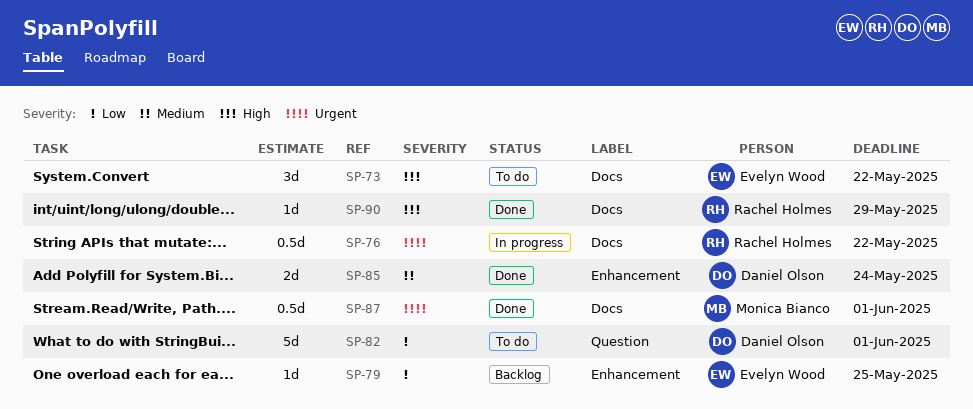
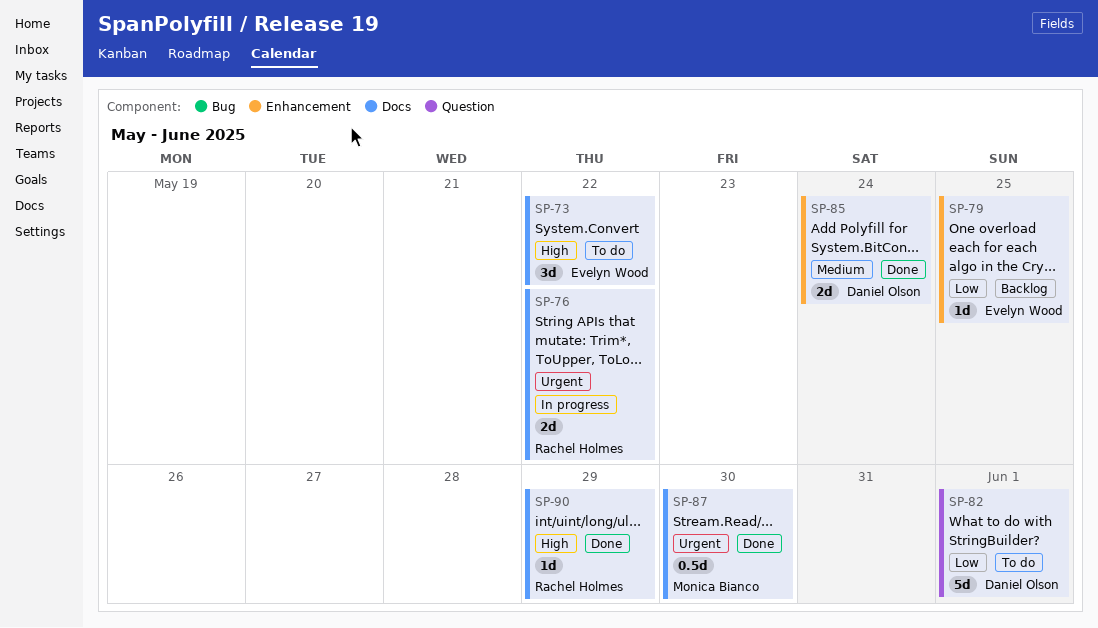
SP-76, estimate: 0.5d -> 2d
SP-87, due: Jun 1 -> May 30

